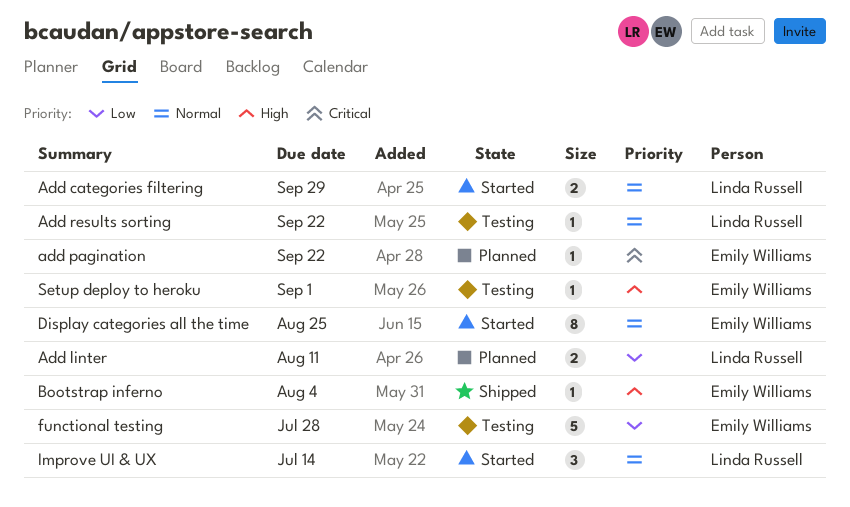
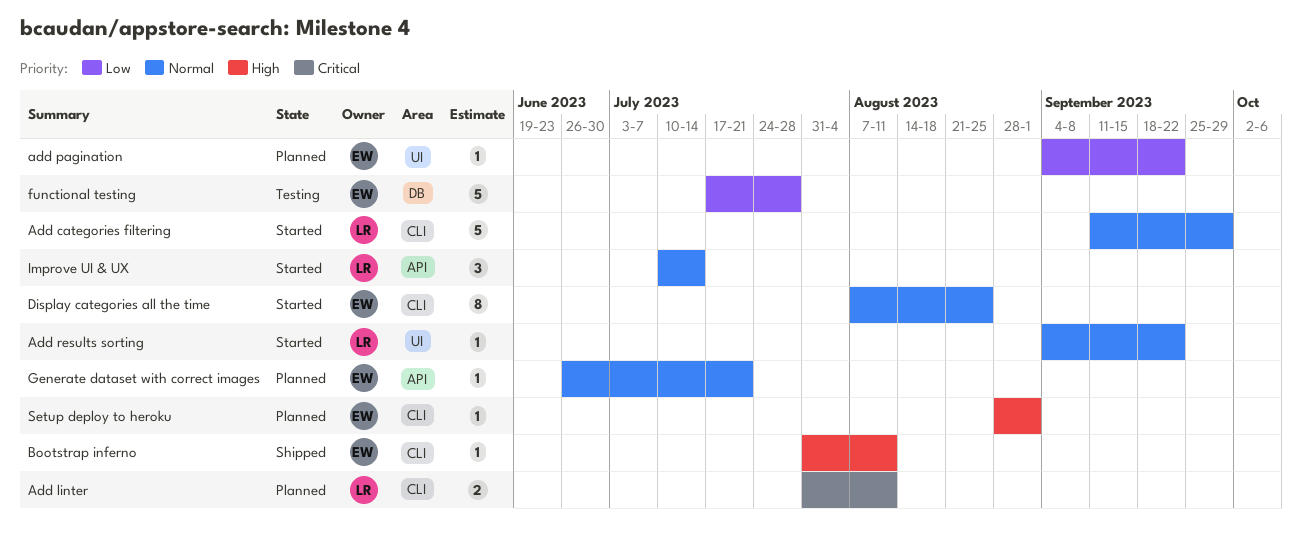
Add categories filtering, estimate: 2 -> 5
Add linter, priority: Low -> Critical
add pagination, priority: Critical -> Low
Add results sorting, status: Testing -> Started
Bootstrap inferno, due: Aug 4 -> Aug 11
Generate dataset with correct images: none -> present
Setup deploy to heroku, status: Testing -> Planned

